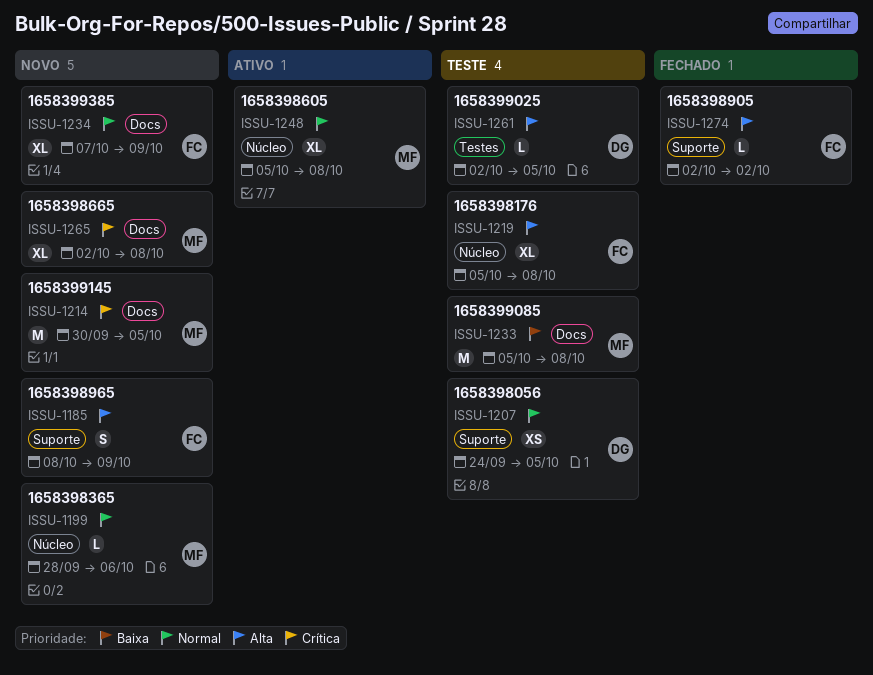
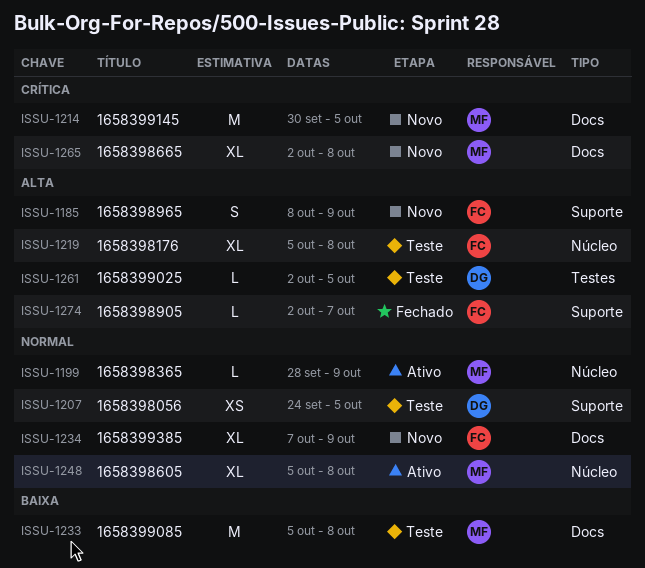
ISSU-1199, status: Novo -> Ativo
ISSU-1199, due: Oct 6 -> Oct 9
ISSU-1274, due: Oct 2 -> Oct 7

